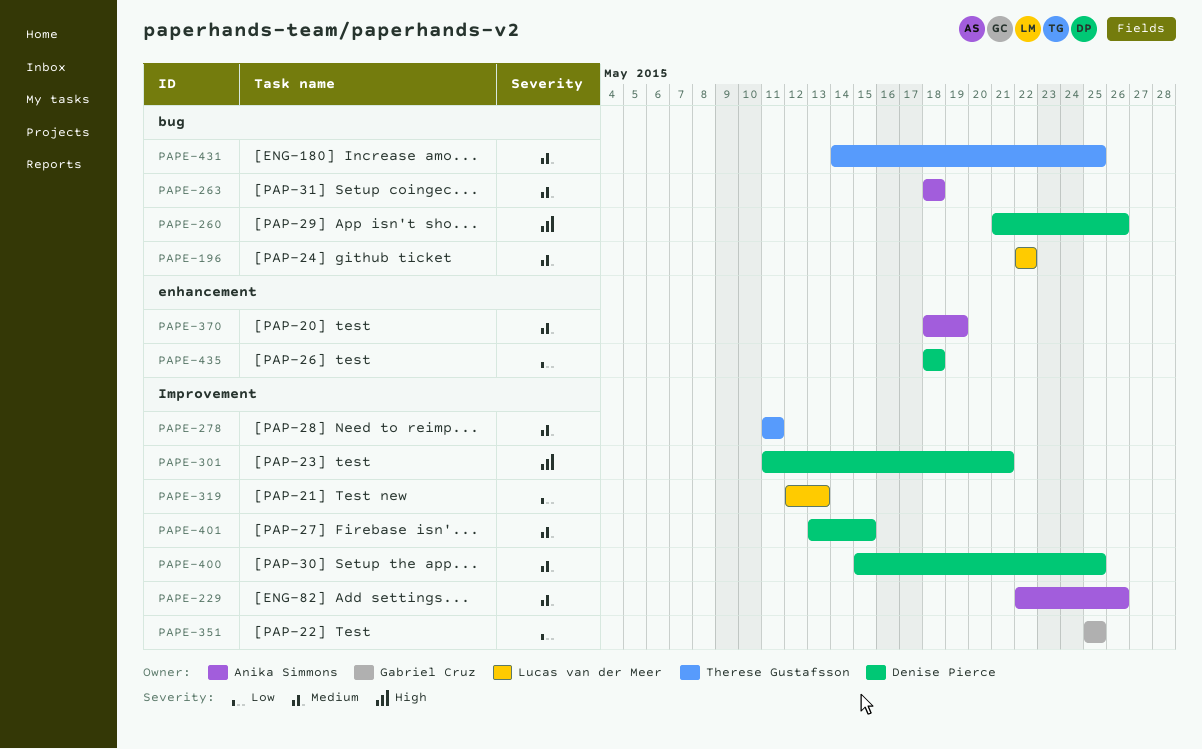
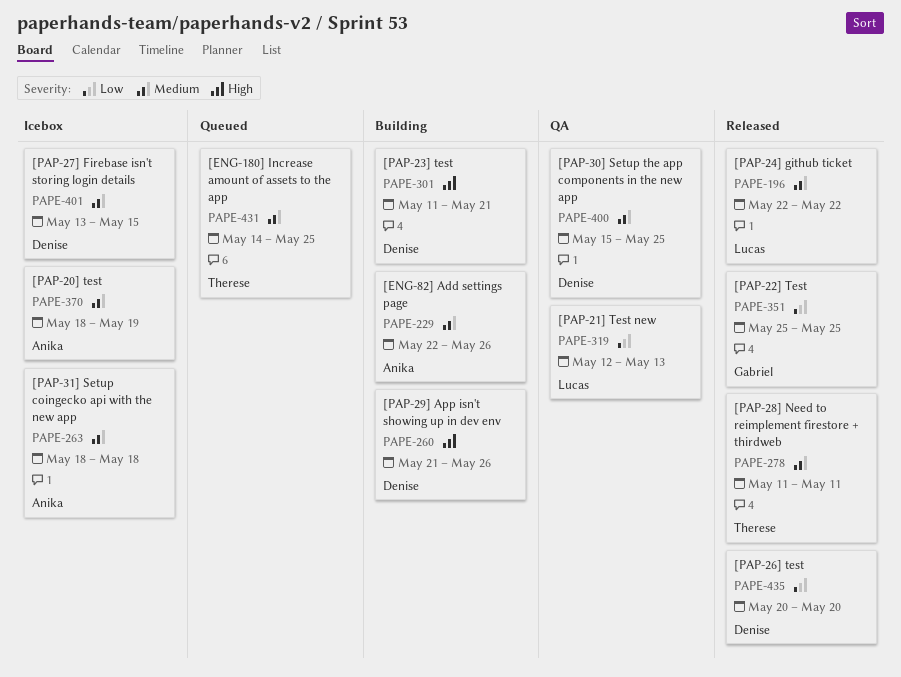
PAPE-435, start: May 18 -> May 20
PAPE-435, due: May 18 -> May 20

